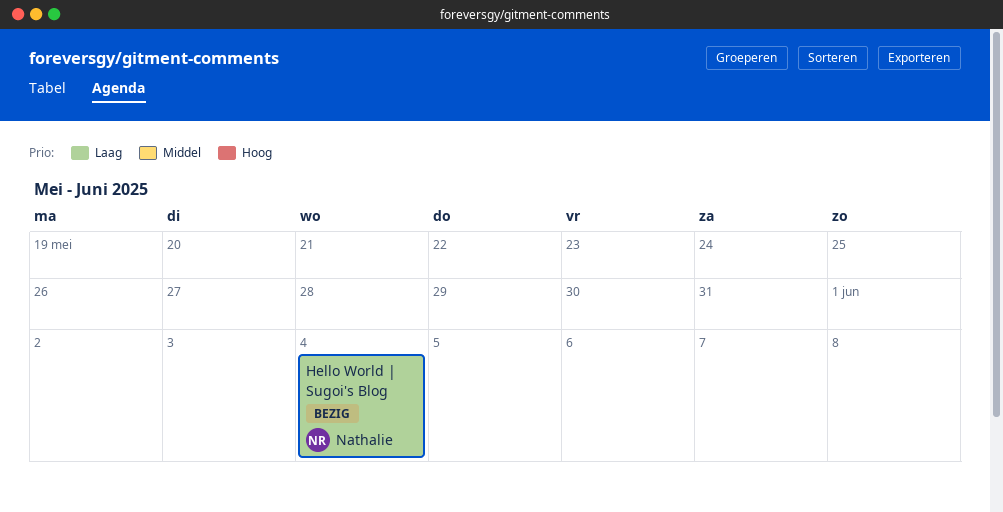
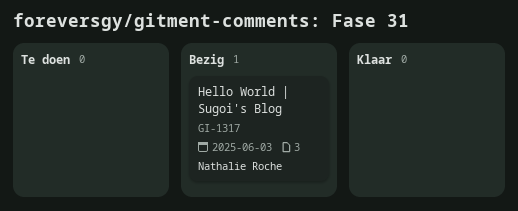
Hello World | Sugoi's Blog, due: Jun 4 -> Jun 3

